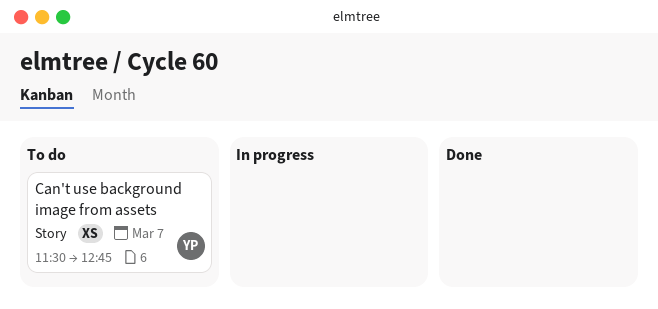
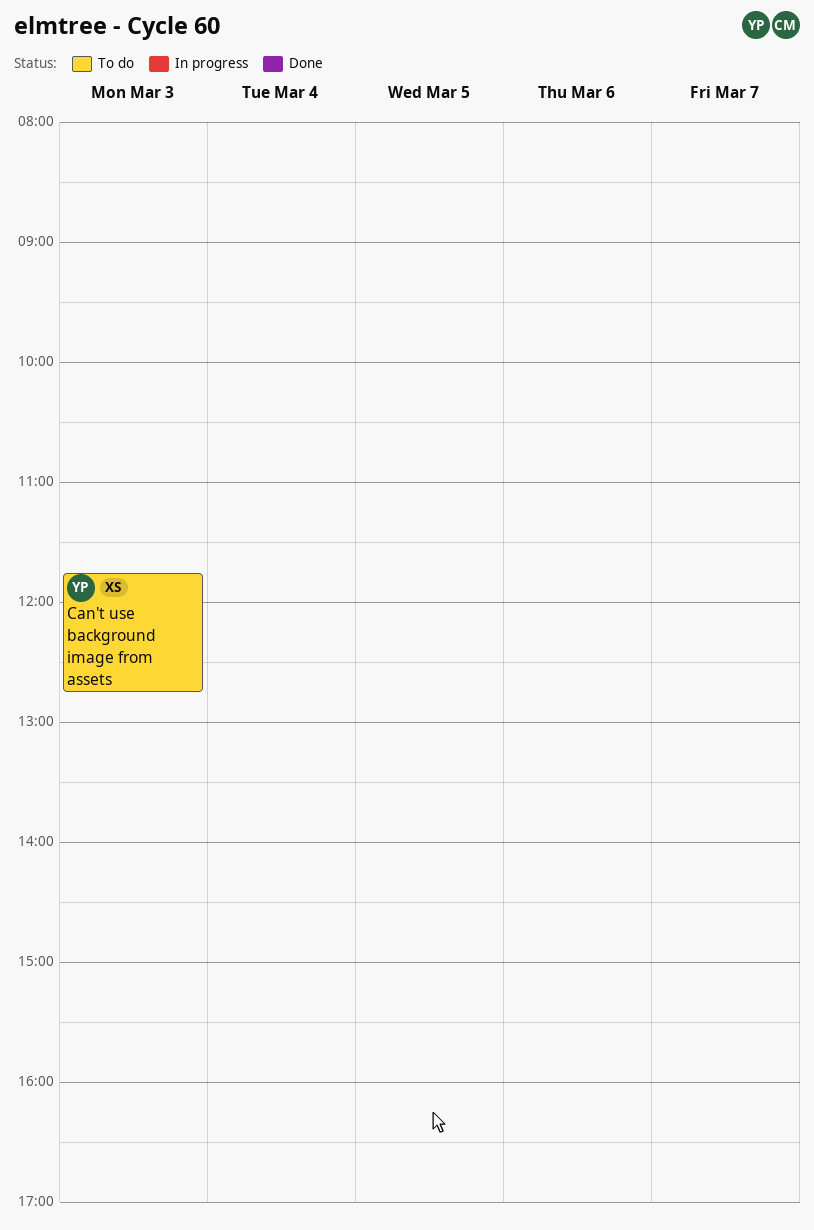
Can't use background image from assets, day: Mar 7 -> Mar 3
Can't use background image from assets, begins: 11:30 -> 11:45

